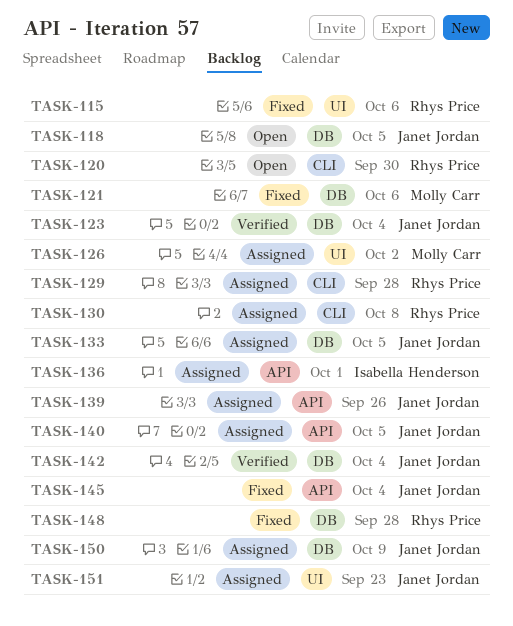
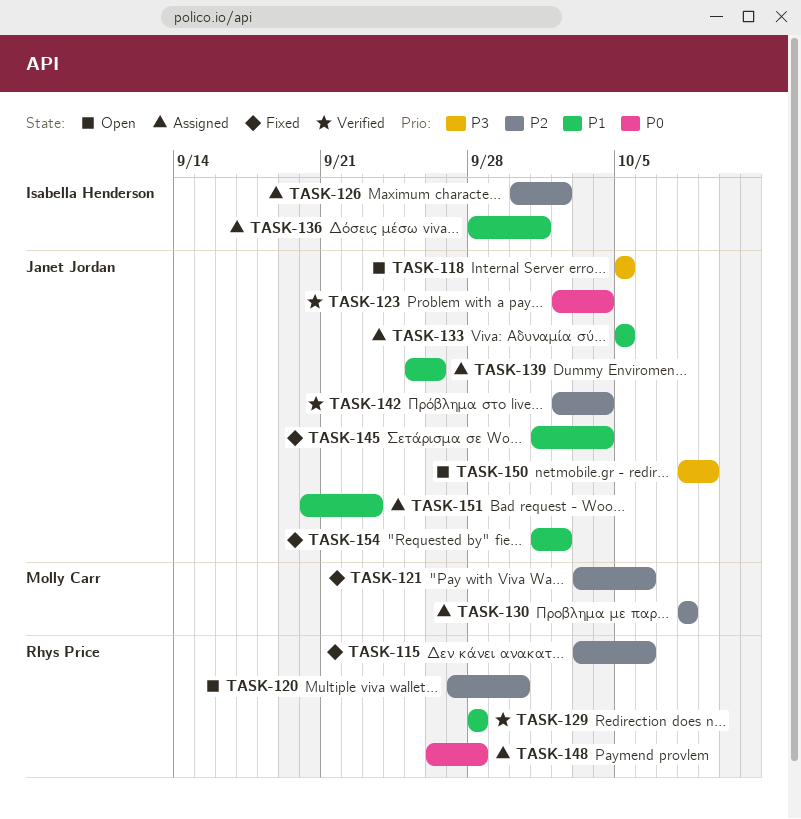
TASK-126, owner: Molly Carr -> Isabella Henderson
TASK-129, status: Assigned -> Verified
TASK-130, owner: Rhys Price -> Molly Carr
TASK-140: present -> none
TASK-148, status: Fixed -> Assigned
TASK-150, status: Assigned -> Open
TASK-154: none -> present

